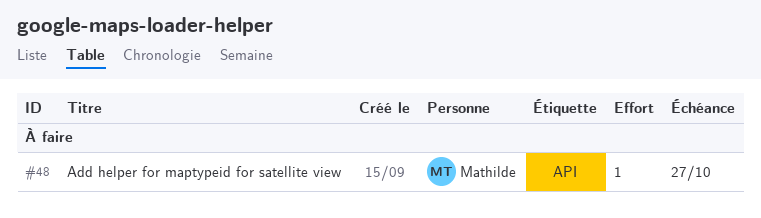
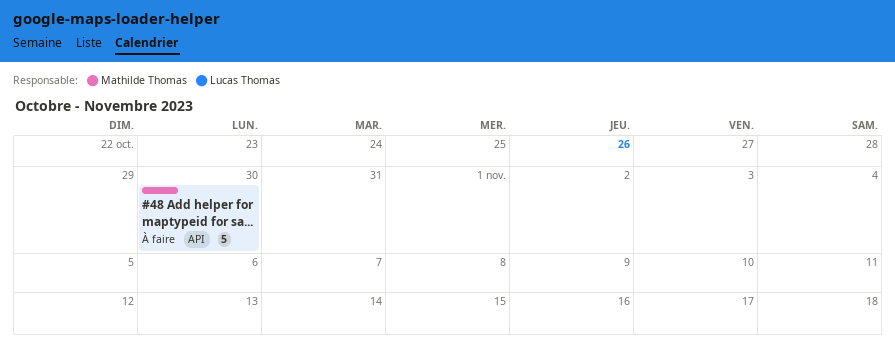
#48, estimate: 1 -> 5
#48, due: Oct 27 -> Oct 30

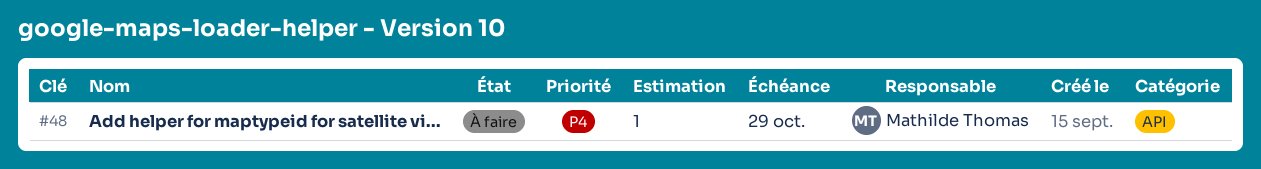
#48, estimate: 5 -> 1
#48, due: Oct 30 -> Oct 29

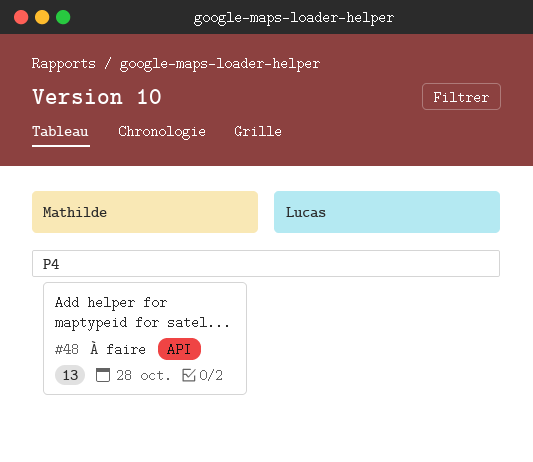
#48, estimate: 1 -> 13
#48, due: Oct 29 -> Oct 28

